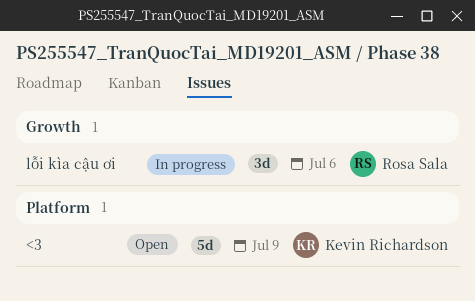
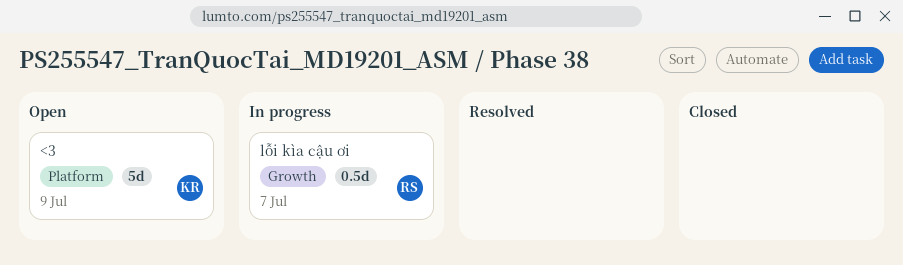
lỗi kìa cậu ơi, estimate: 3d -> 0.5d
lỗi kìa cậu ơi, due: Jul 6 -> Jul 7

